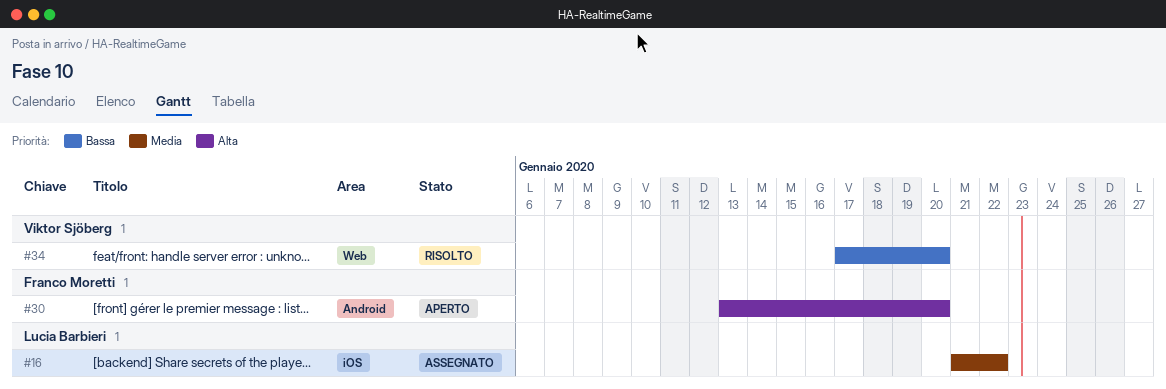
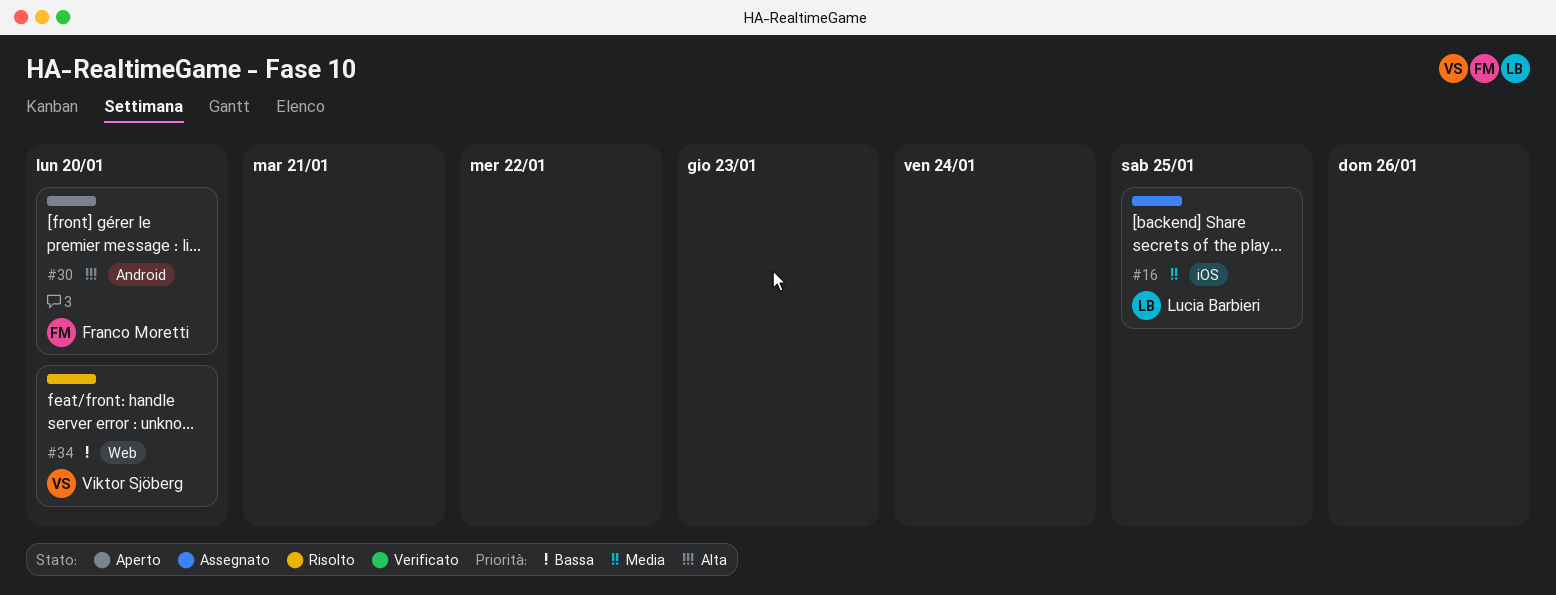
#16, due: Jan 22 -> Jan 25

